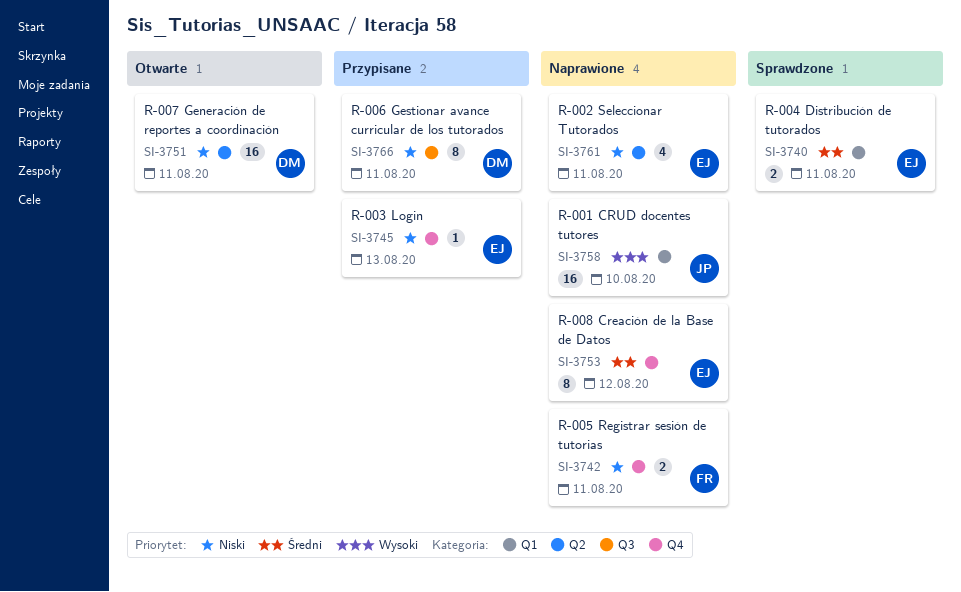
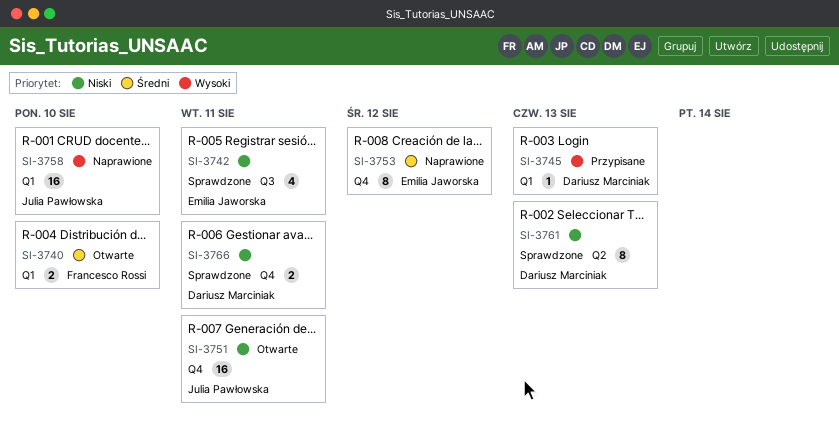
SI-3740, status: Sprawdzone -> Otwarte
SI-3740, owner: Emilia Jaworska -> Francesco Rossi
SI-3740, due: Aug 11 -> Aug 10
SI-3742, status: Naprawione -> Sprawdzone
SI-3742, owner: Francesco Rossi -> Emilia Jaworska
SI-3742, label: Q4 -> Q3
SI-3742, estimate: 2 -> 4
SI-3745, owner: Emilia Jaworska -> Dariusz Marciniak
SI-3745, priority: Niski -> Wysoki
SI-3745, label: Q4 -> Q1
SI-3751, owner: Dariusz Marciniak -> Julia Pawłowska
SI-3751, label: Q2 -> Q4
SI-3761, status: Naprawione -> Sprawdzone
SI-3761, owner: Emilia Jaworska -> Dariusz Marciniak
SI-3761, estimate: 4 -> 8
SI-3761, due: Aug 11 -> Aug 13
SI-3766, status: Przypisane -> Sprawdzone
SI-3766, label: Q3 -> Q4
SI-3766, estimate: 8 -> 2

